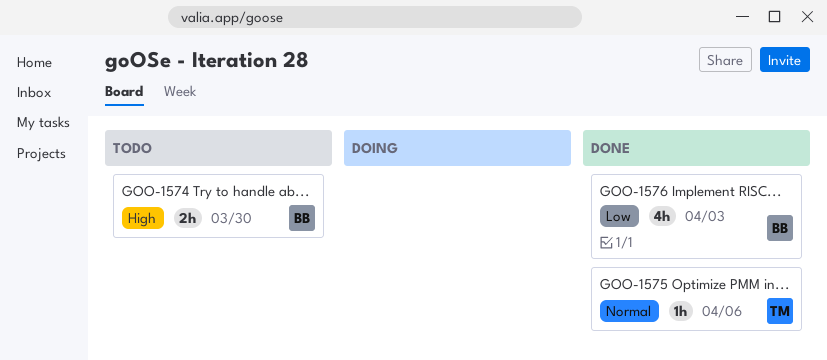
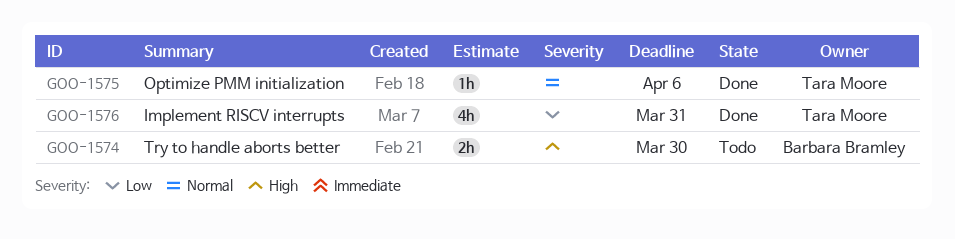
GOO-1576, owner: Barbara Bramley -> Tara Moore
GOO-1576, due: Apr 3 -> Mar 31

